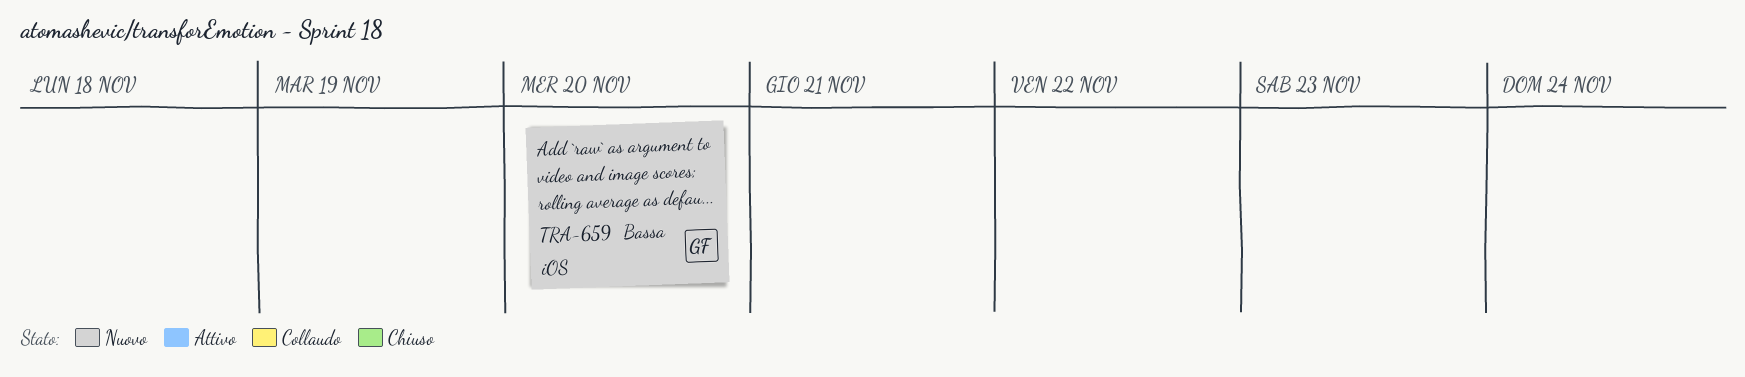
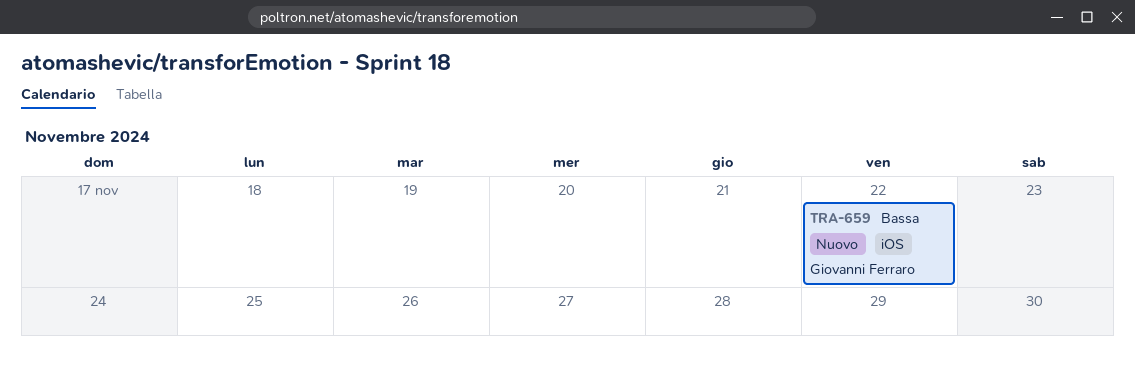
TRA-659, due: Nov 20 -> Nov 22

